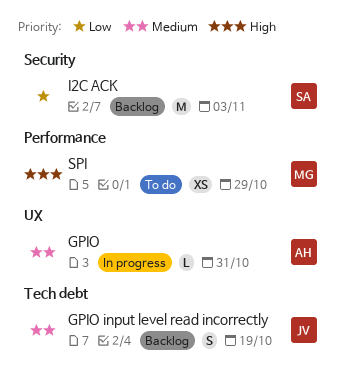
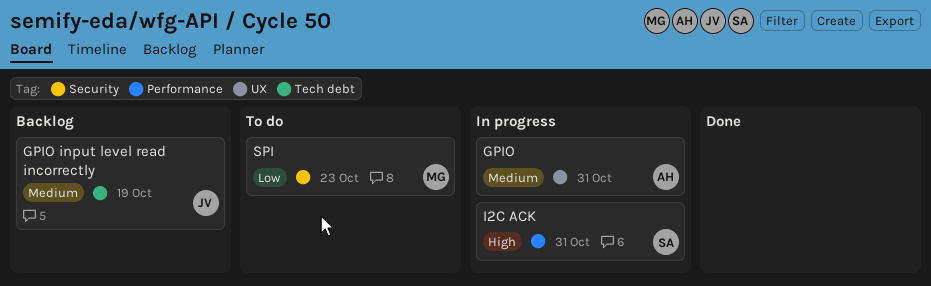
I2C ACK, status: Backlog -> In progress
I2C ACK, priority: Low -> High
I2C ACK, label: Security -> Performance
I2C ACK, due: Nov 3 -> Oct 31
SPI, priority: High -> Low
SPI, label: Performance -> Security
SPI, due: Oct 29 -> Oct 23

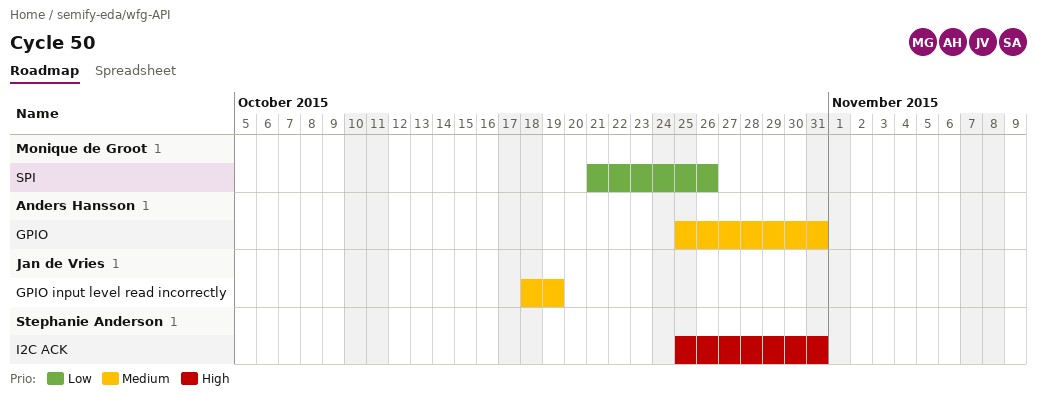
SPI, due: Oct 23 -> Oct 26

